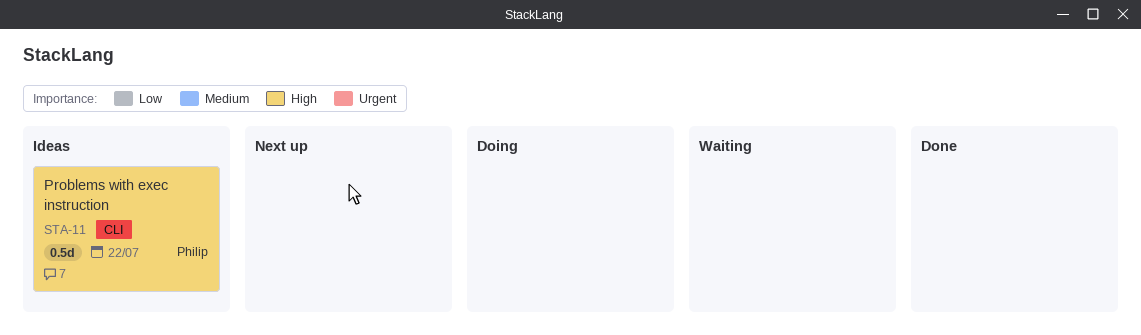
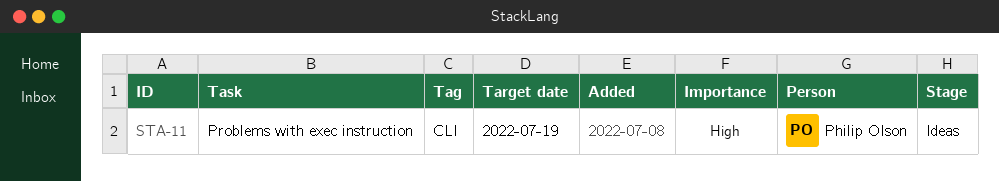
STA-11, due: Jul 22 -> Jul 19

